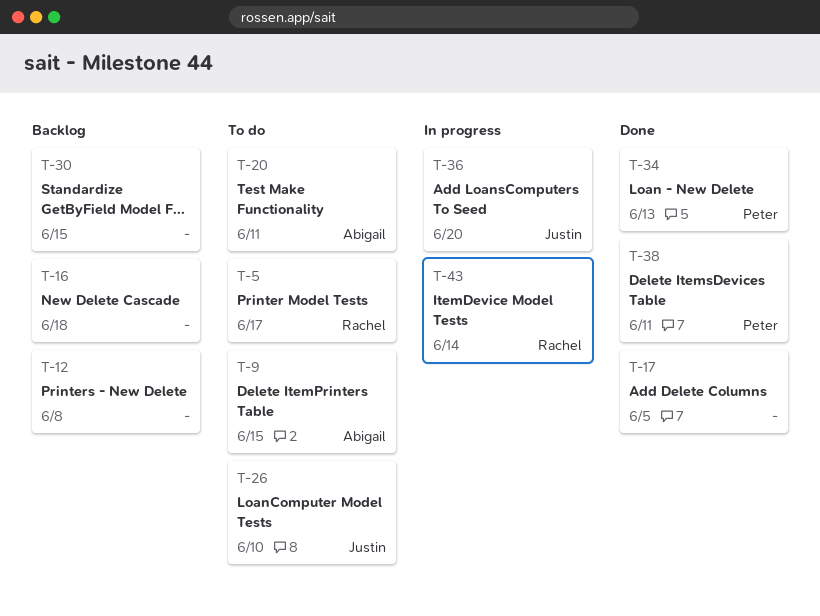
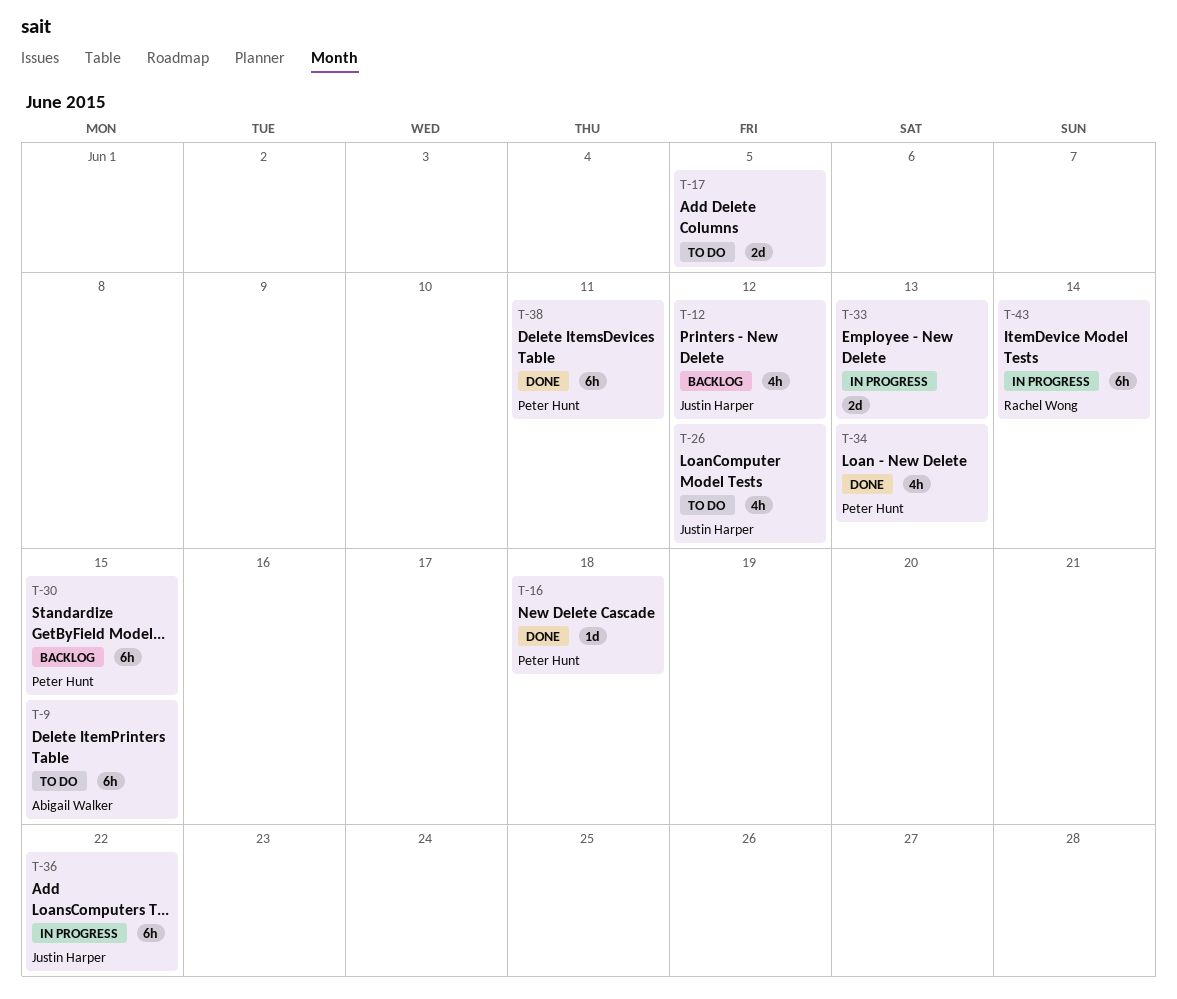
T-5: present -> none
T-12, owner: none -> Justin Harper
T-12, due: Jun 8 -> Jun 12
T-16, status: Backlog -> Done
T-16, owner: none -> Peter Hunt
T-17, status: Done -> To do
T-20: present -> none
T-26, due: Jun 10 -> Jun 12
T-30, owner: none -> Peter Hunt
T-33: none -> present
T-36, due: Jun 20 -> Jun 22

